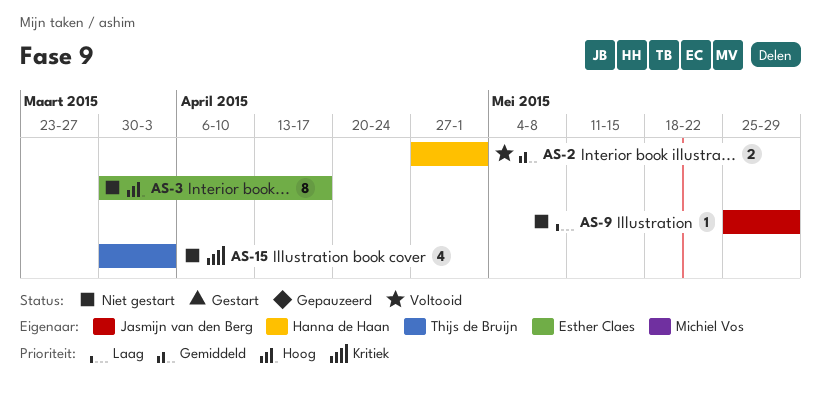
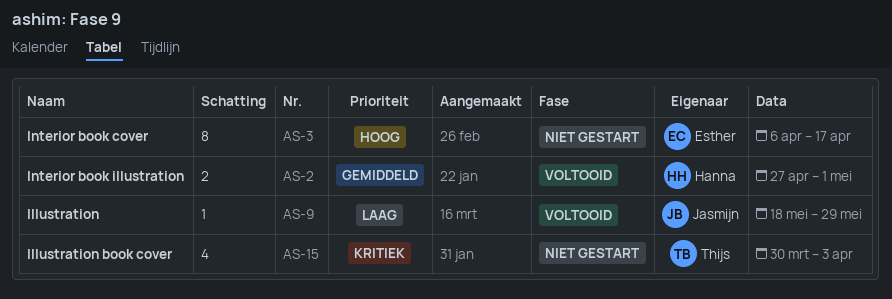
AS-3, start: Mar 30 -> Apr 6
AS-9, status: Niet gestart -> Voltooid
AS-9, start: May 25 -> May 18

